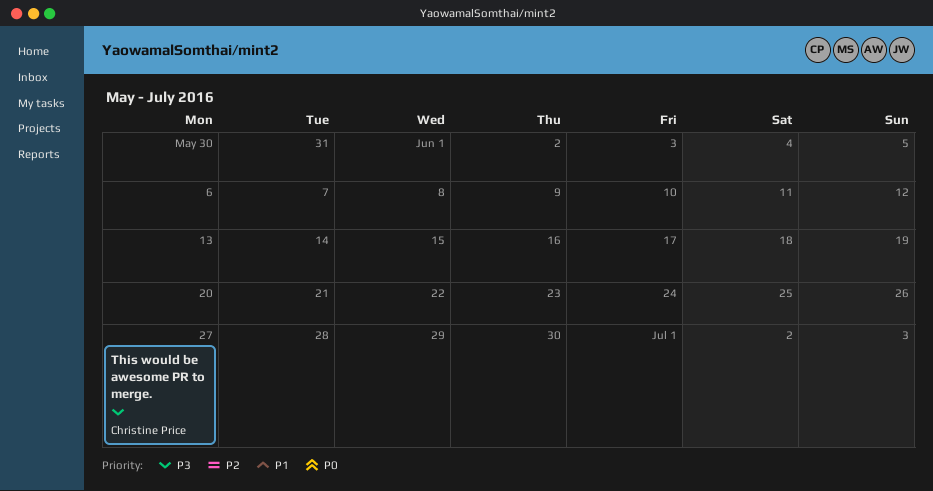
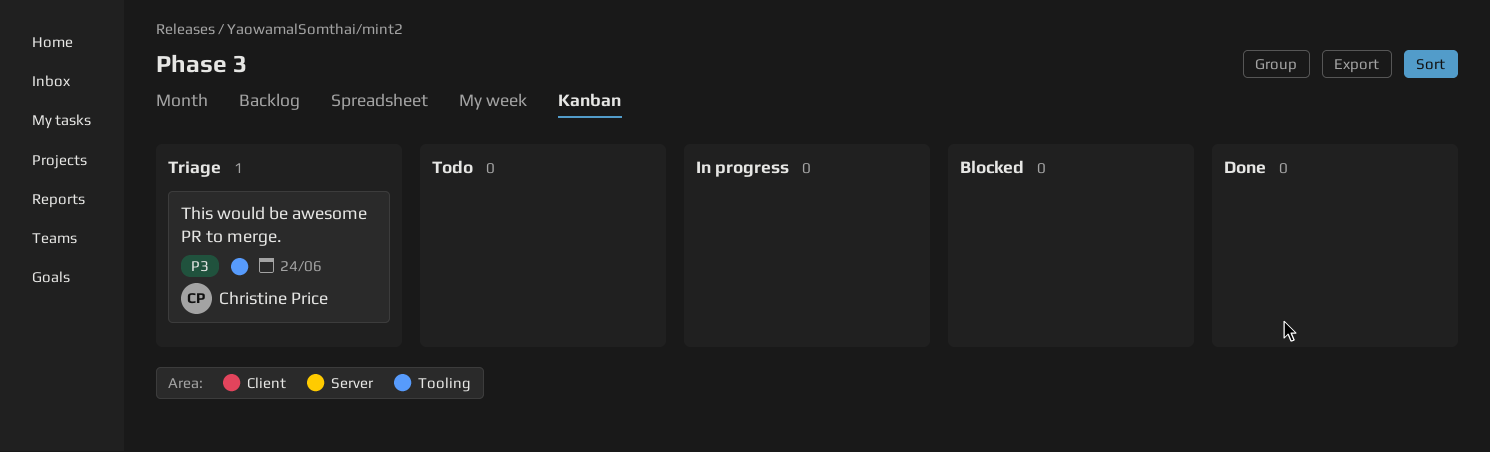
This would be awesome PR to merge., due: Jun 27 -> Jun 24

